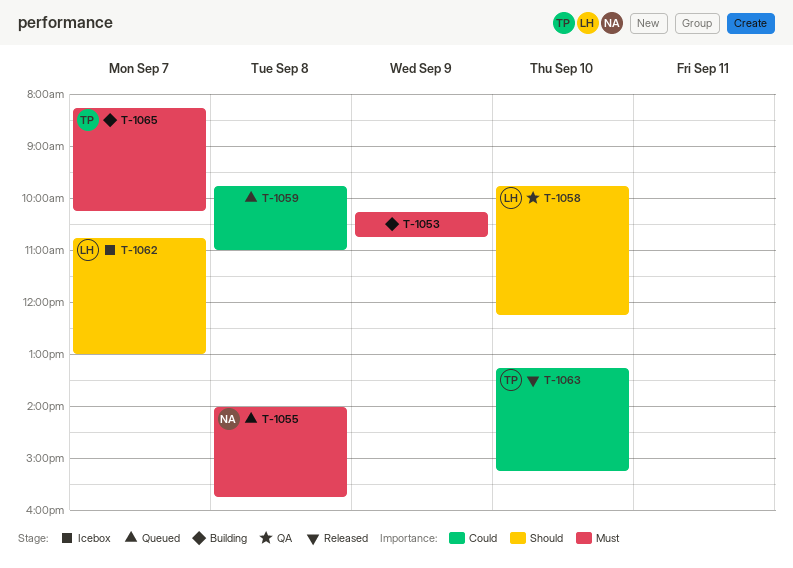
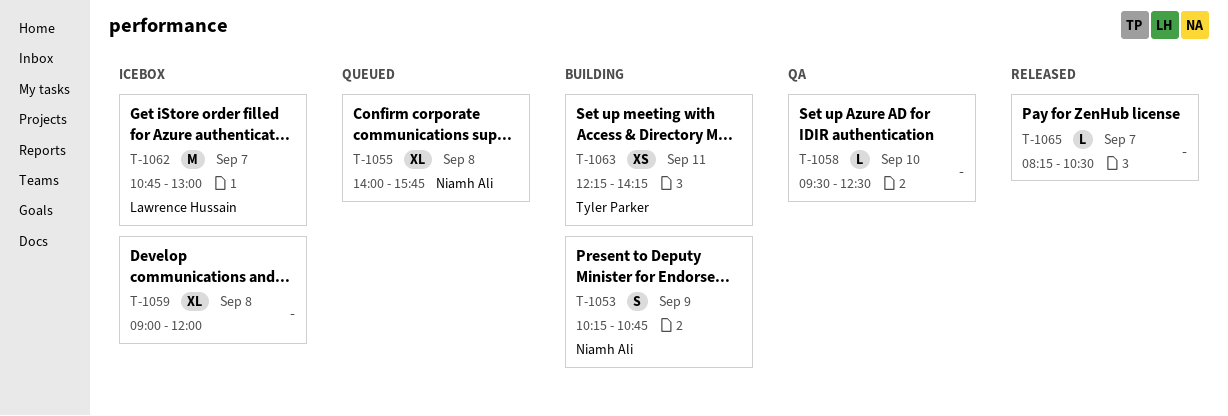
T-1053, owner: none -> Niamh Ali
T-1058, owner: Lawrence Hussain -> none
T-1058, begins: 09:45 -> 09:30
T-1058, ends: 12:15 -> 12:30
T-1059, status: Queued -> Icebox
T-1059, begins: 09:45 -> 09:00
T-1059, ends: 11:00 -> 12:00
T-1063, status: Released -> Building
T-1063, day: Sep 10 -> Sep 11
T-1063, begins: 13:15 -> 12:15
T-1063, ends: 15:15 -> 14:15
T-1065, status: Building -> Released
T-1065, owner: Tyler Parker -> none
T-1065, ends: 10:15 -> 10:30

